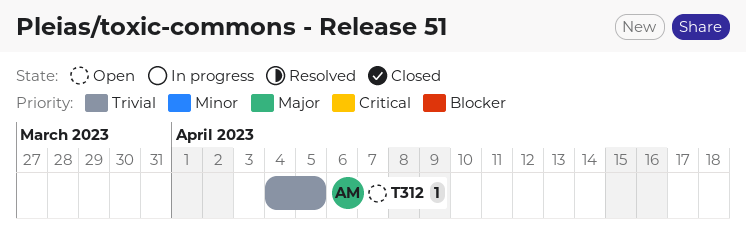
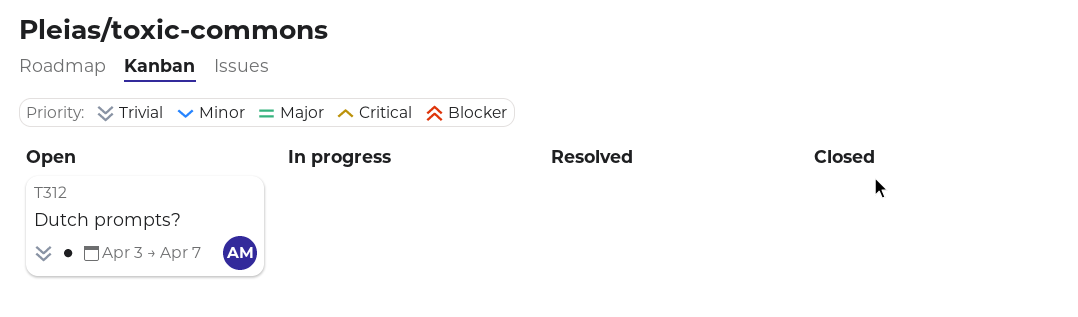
T312, start: Apr 4 -> Apr 3
T312, due: Apr 5 -> Apr 7

